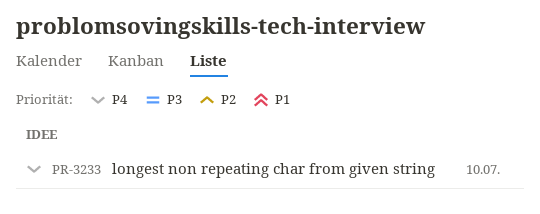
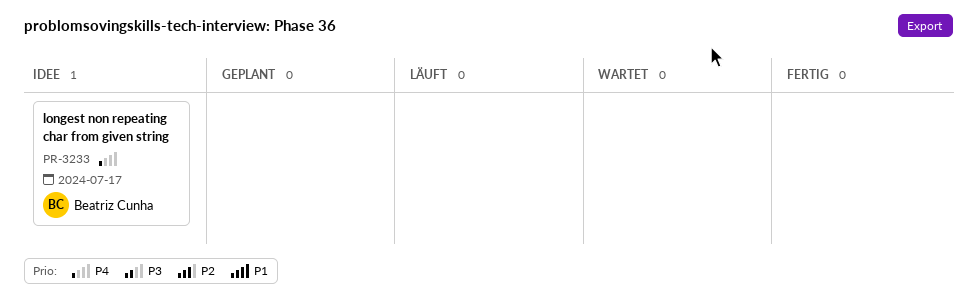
PR-3233, due: Jul 10 -> Jul 17

